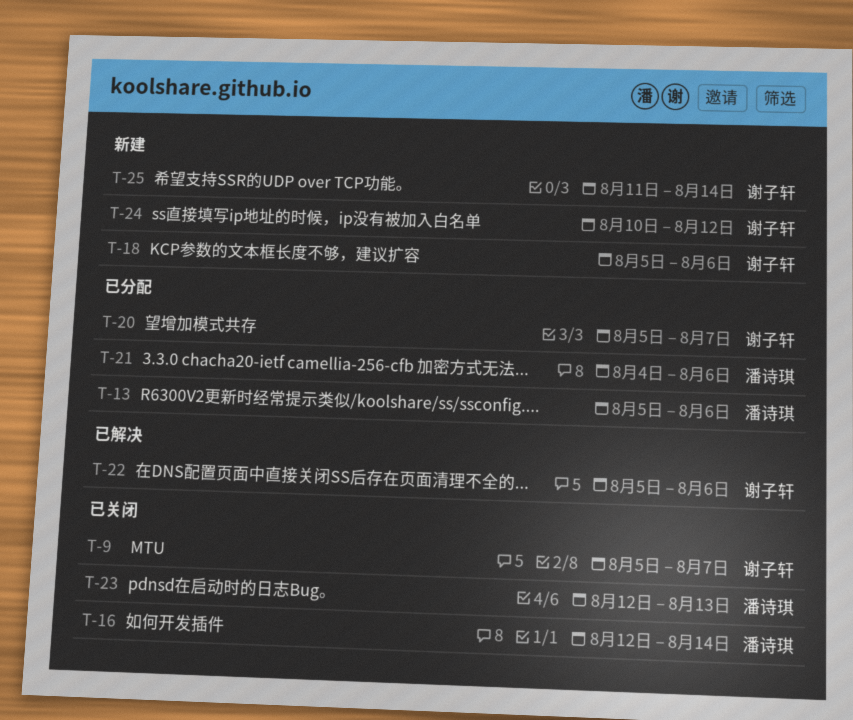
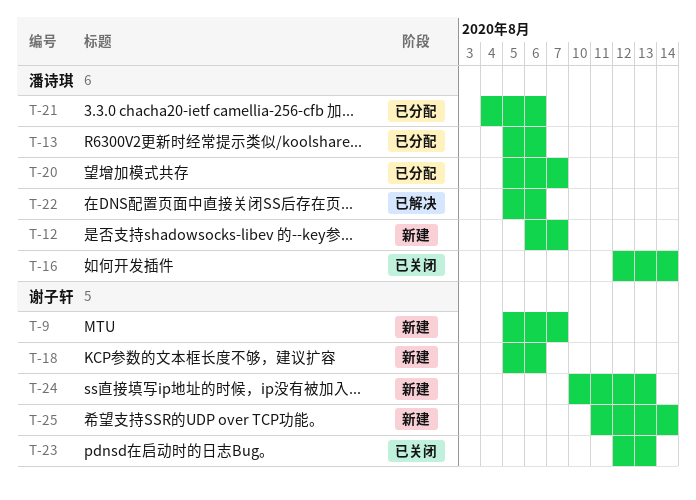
T-9, status: 已关闭 -> 新建
T-12: none -> present
T-20, owner: 谢子轩 -> 潘诗琪
T-22, owner: 谢子轩 -> 潘诗琪
T-23, owner: 潘诗琪 -> 谢子轩
T-24, due: Aug 12 -> Aug 13

